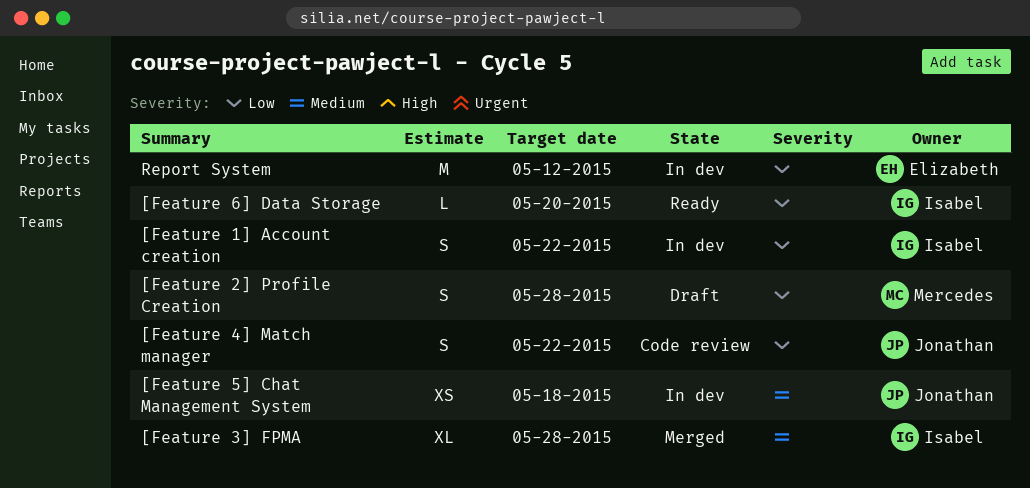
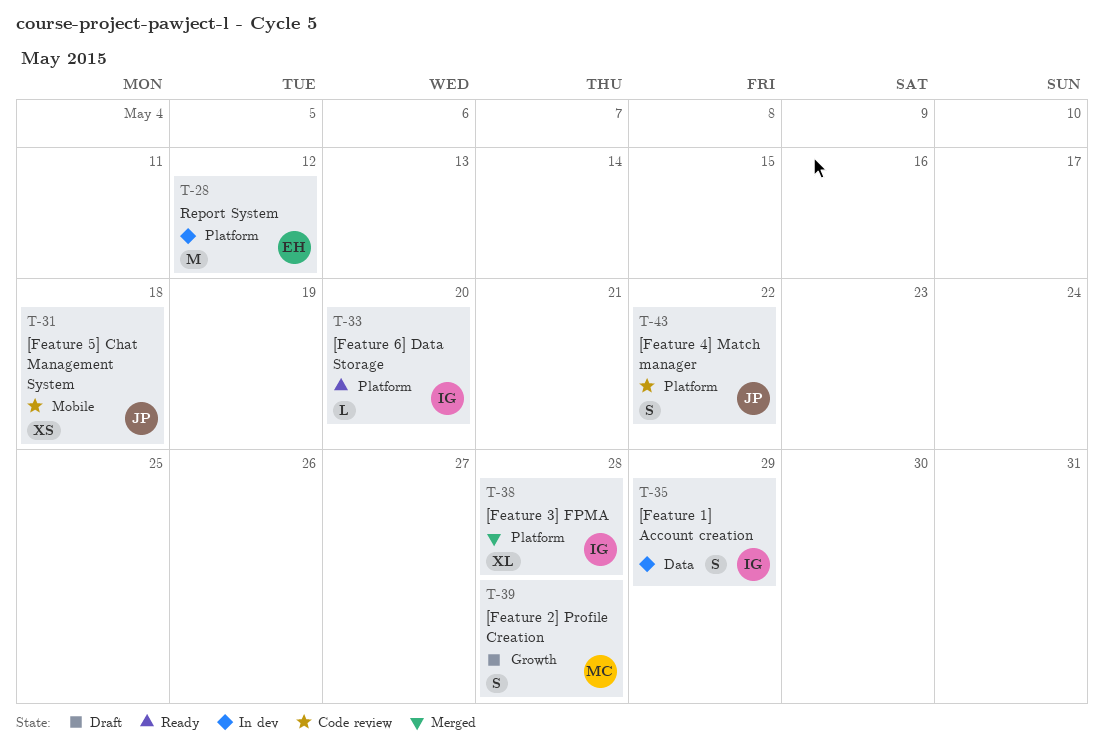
[Feature 1] Account creation, due: May 22 -> May 29
[Feature 5] Chat Management System, status: In dev -> Code review

